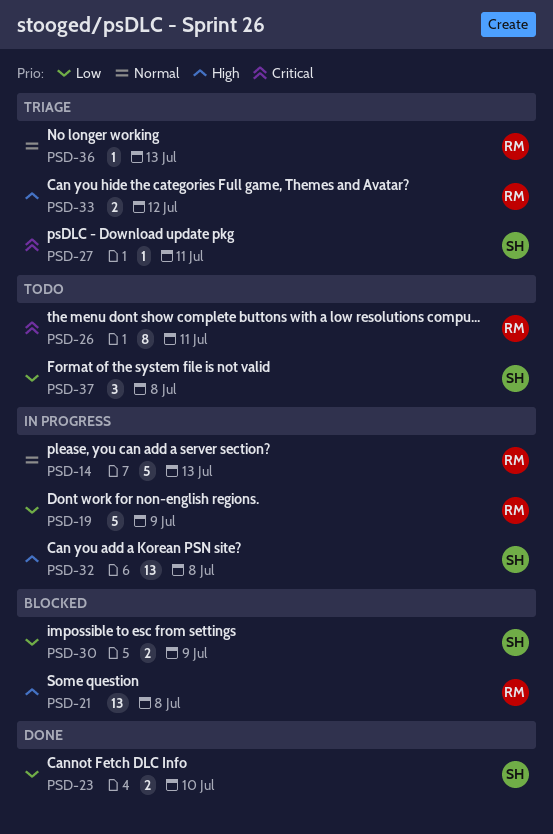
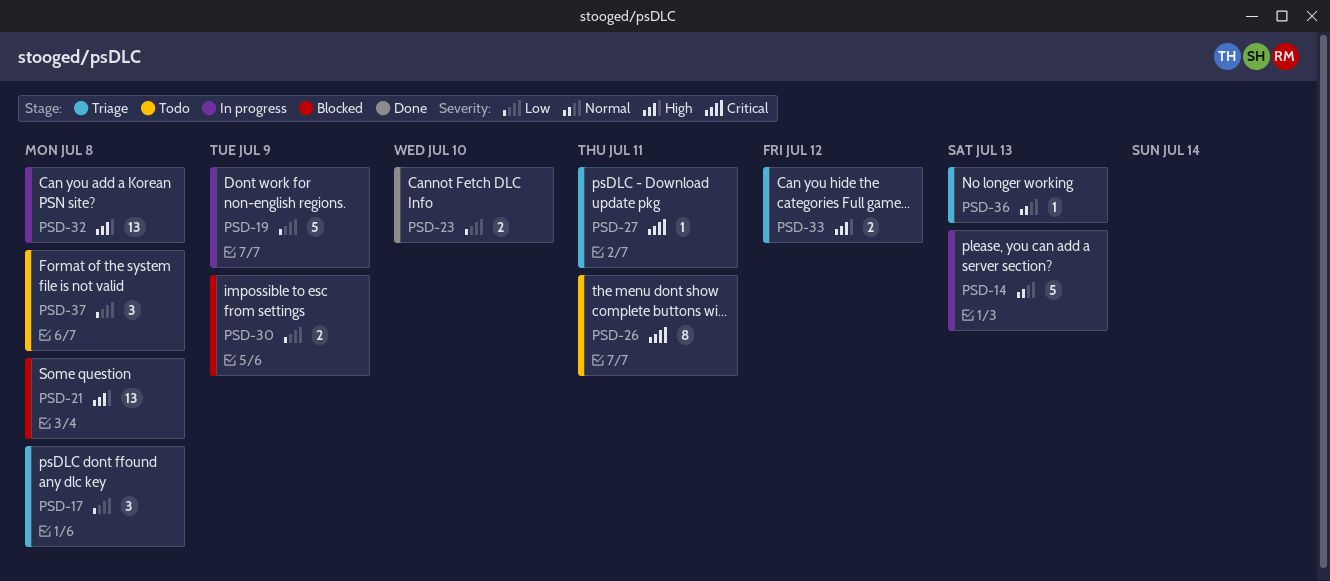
PSD-17: none -> present

